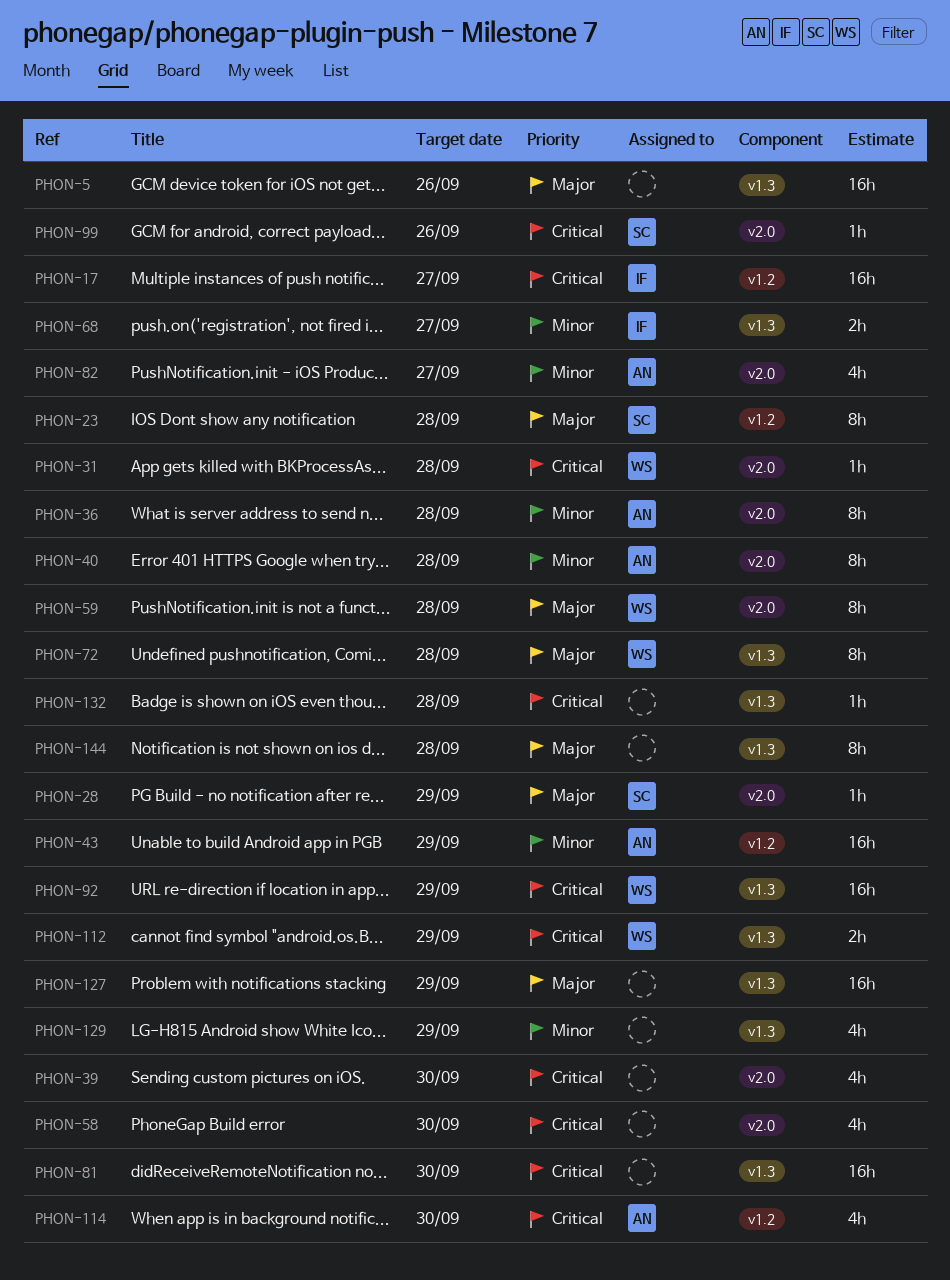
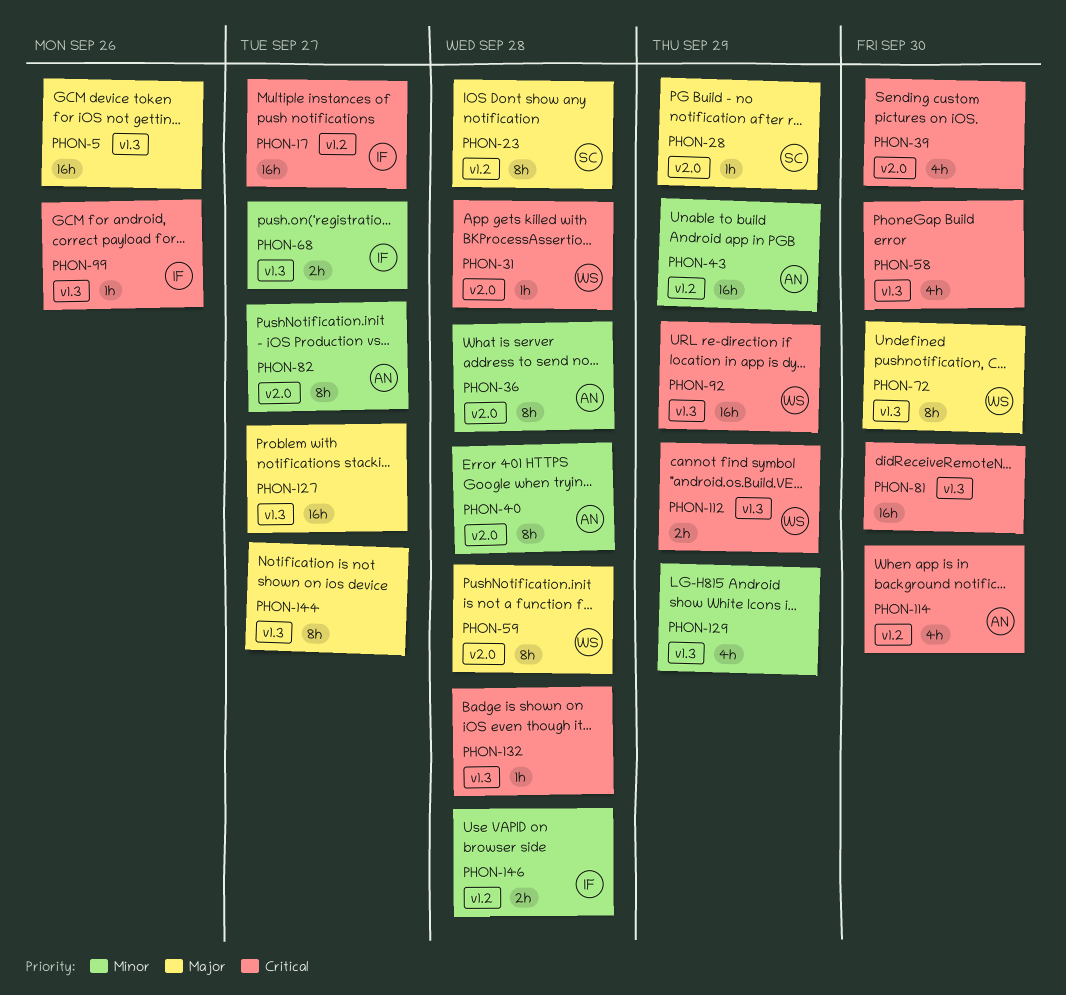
PHON-58, label: v2.0 -> v1.3
PHON-72, due: Sep 28 -> Sep 30
PHON-82, estimate: 4h -> 8h
PHON-99, owner: SC -> IF
PHON-99, label: v2.0 -> v1.3
PHON-127, due: Sep 29 -> Sep 27
PHON-144, due: Sep 28 -> Sep 27
PHON-146: none -> present

